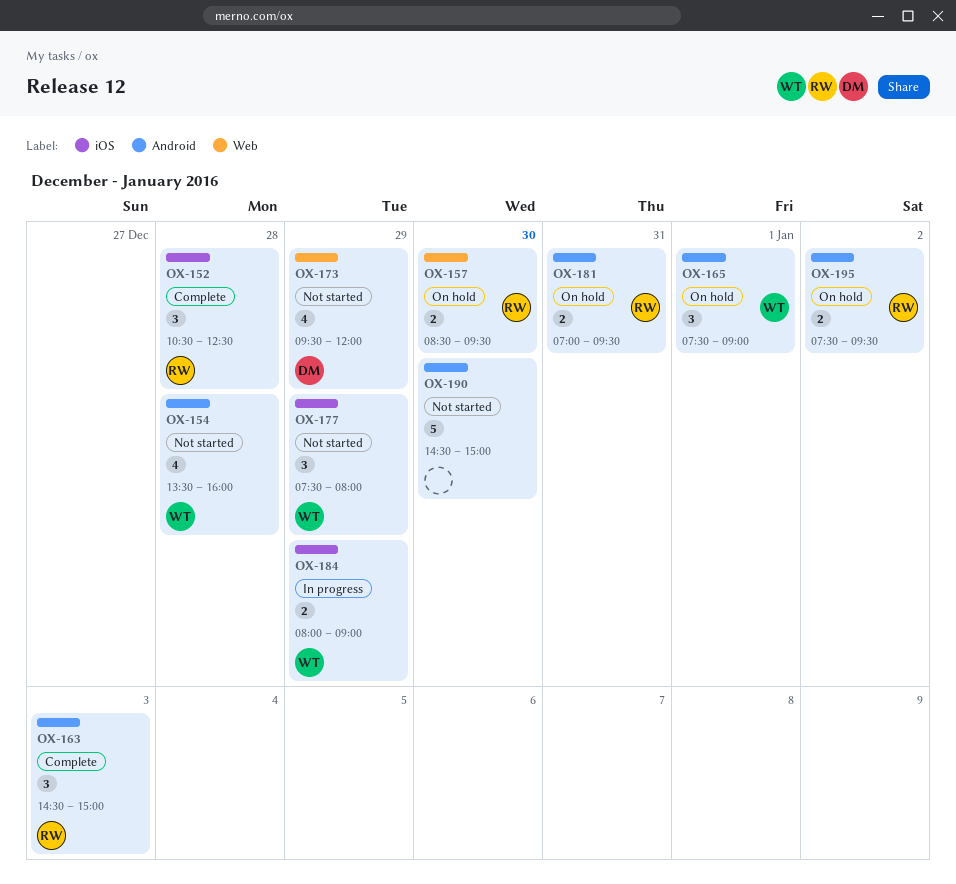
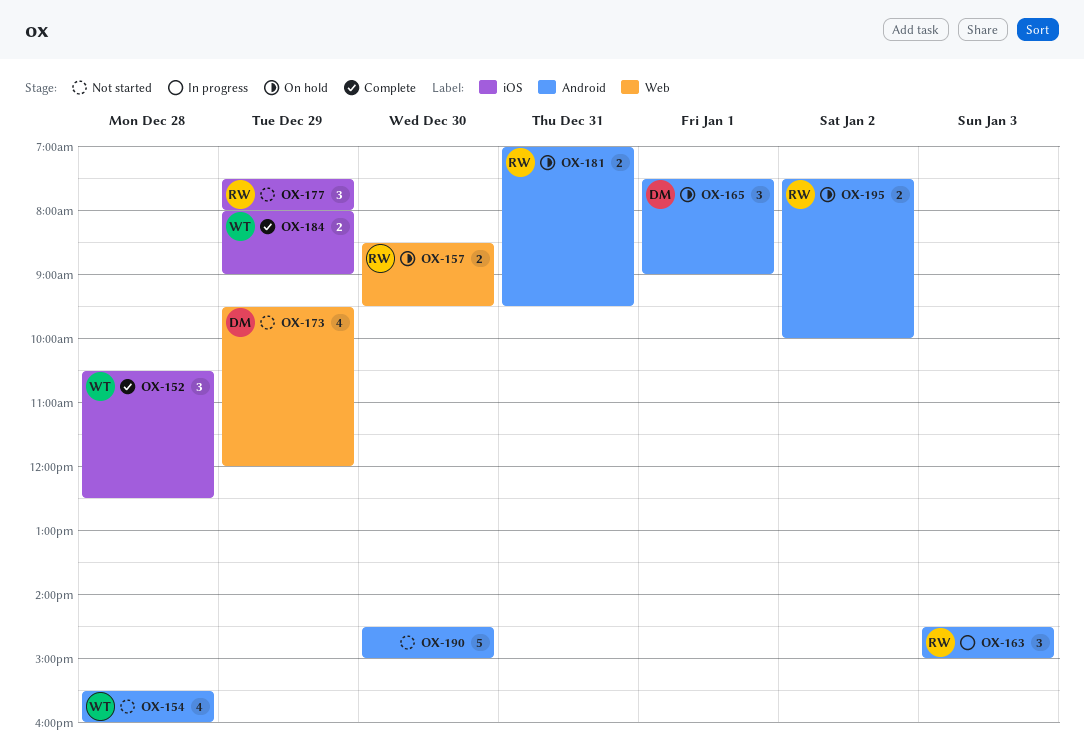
OX-152, owner: RW -> WT
OX-154, begins: 13:30 -> 15:30
OX-163, status: Complete -> In progress
OX-165, owner: WT -> DM
OX-177, owner: WT -> RW
OX-184, status: In progress -> Complete
OX-195, ends: 09:30 -> 10:00

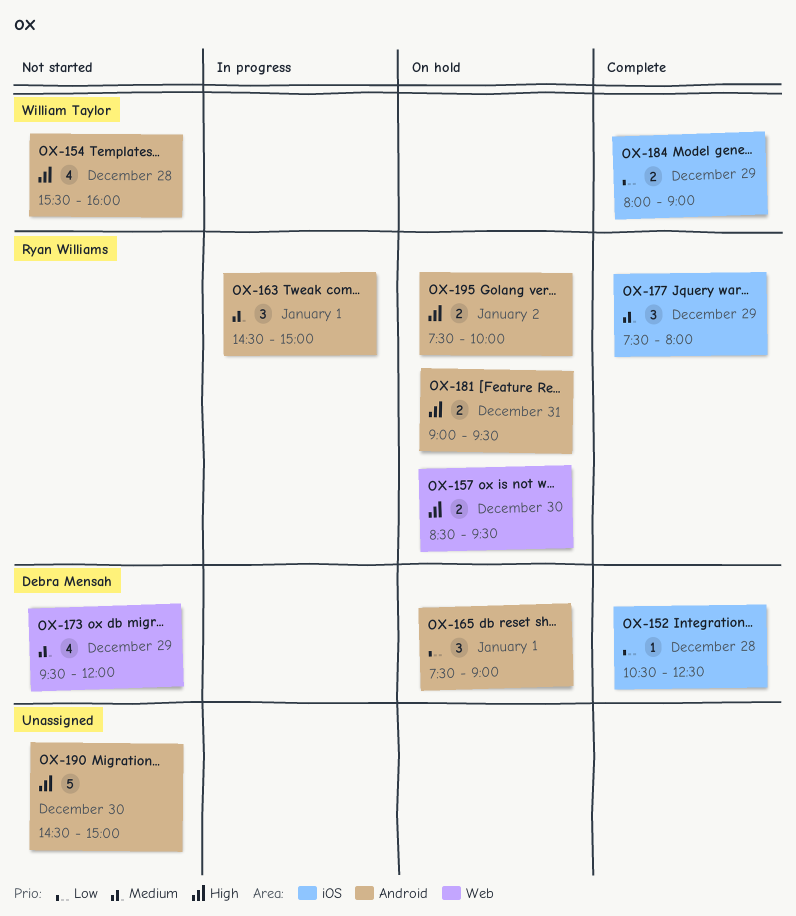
OX-152, owner: William Taylor -> Debra Mensah
OX-152, estimate: 3 -> 1
OX-163, day: Jan 3 -> Jan 1
OX-177, status: Not started -> Complete
OX-181, begins: 07:00 -> 09:00

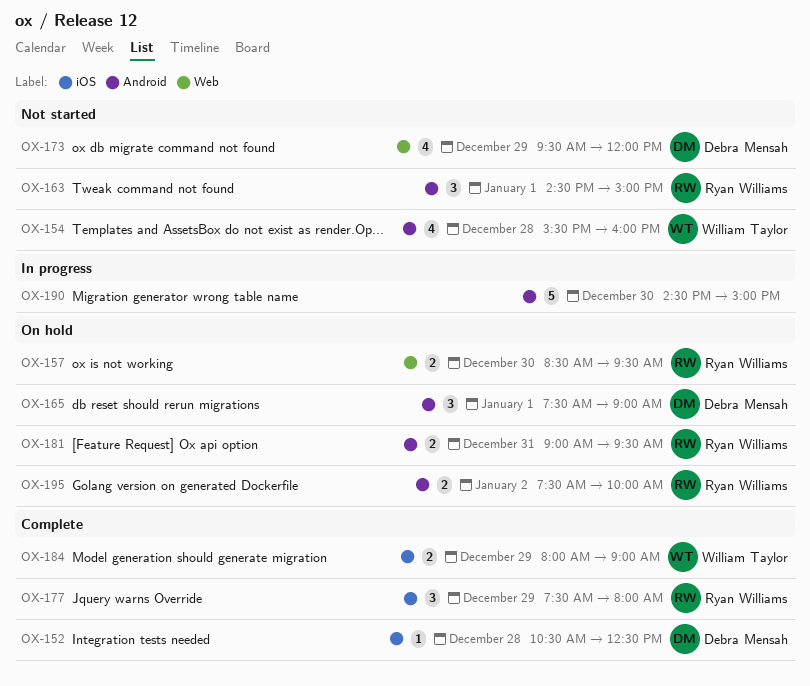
OX-163, status: In progress -> Not started
OX-190, status: Not started -> In progress

